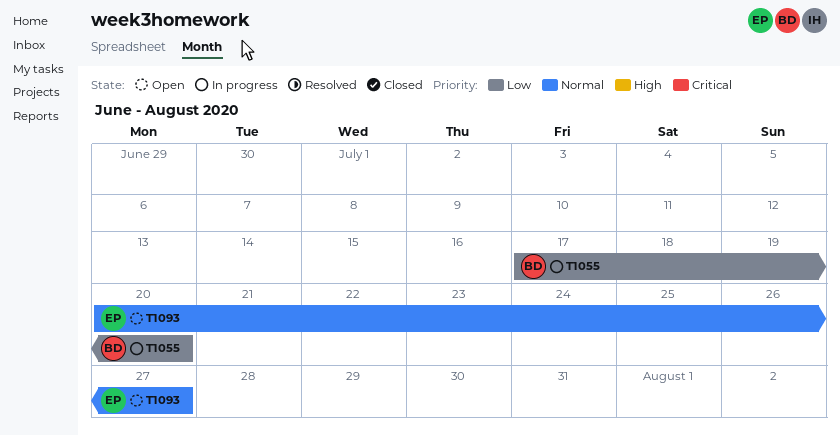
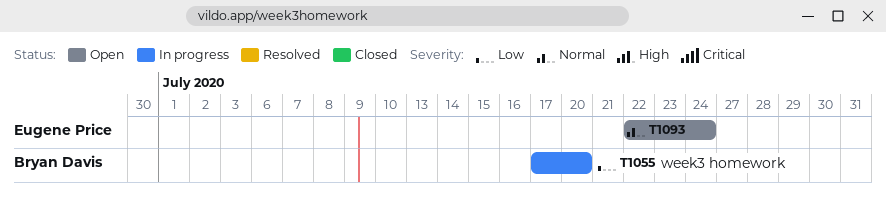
T1093, start: Jul 20 -> Jul 22
T1093, due: Jul 27 -> Jul 24

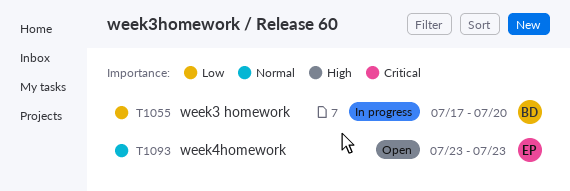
T1093, start: Jul 22 -> Jul 23
T1093, due: Jul 24 -> Jul 23

